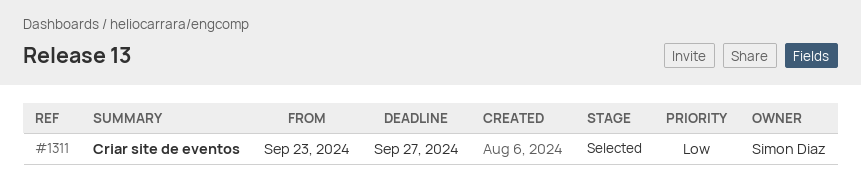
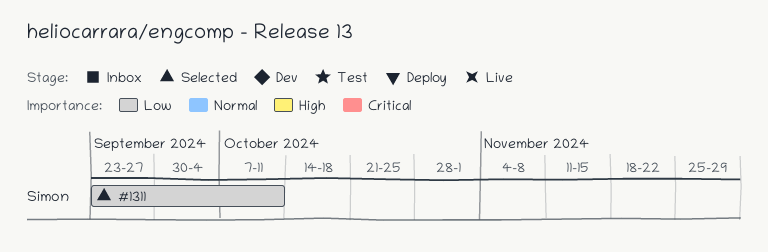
#1311, due: Sep 27 -> Oct 11

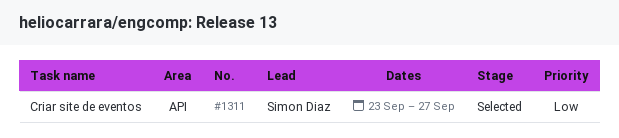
#1311, due: Oct 11 -> Sep 27

